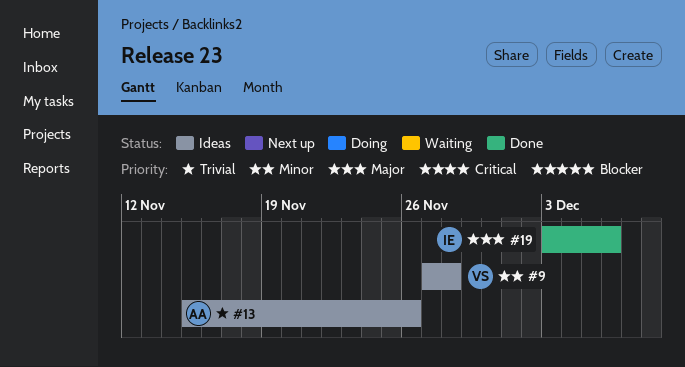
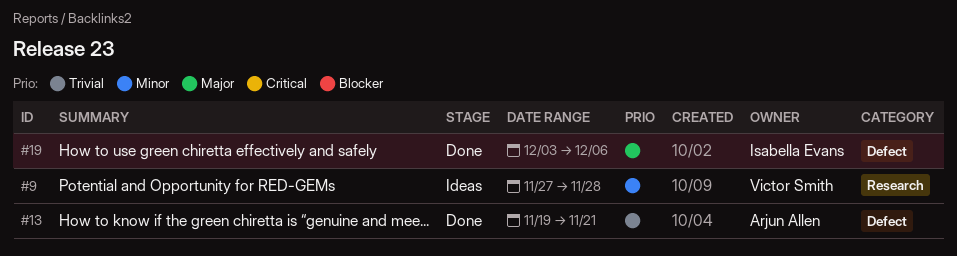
#13, status: Ideas -> Done
#13, start: Nov 15 -> Nov 19
#13, due: Nov 26 -> Nov 21

